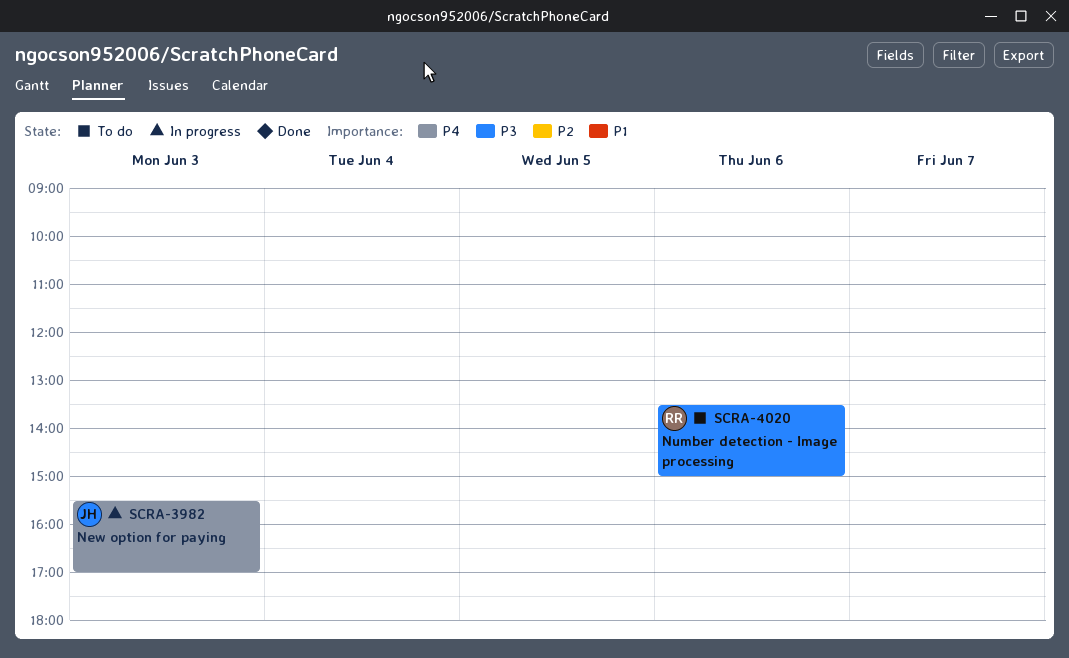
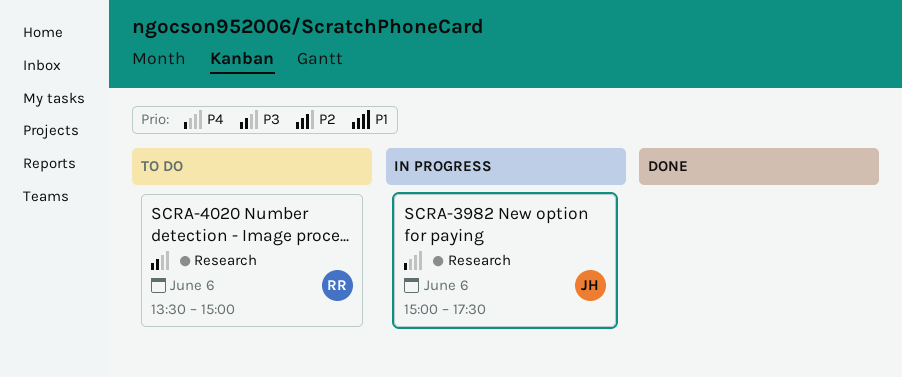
SCRA-3982, day: Jun 3 -> Jun 6
SCRA-3982, begins: 15:30 -> 15:00
SCRA-3982, ends: 17:00 -> 17:30

